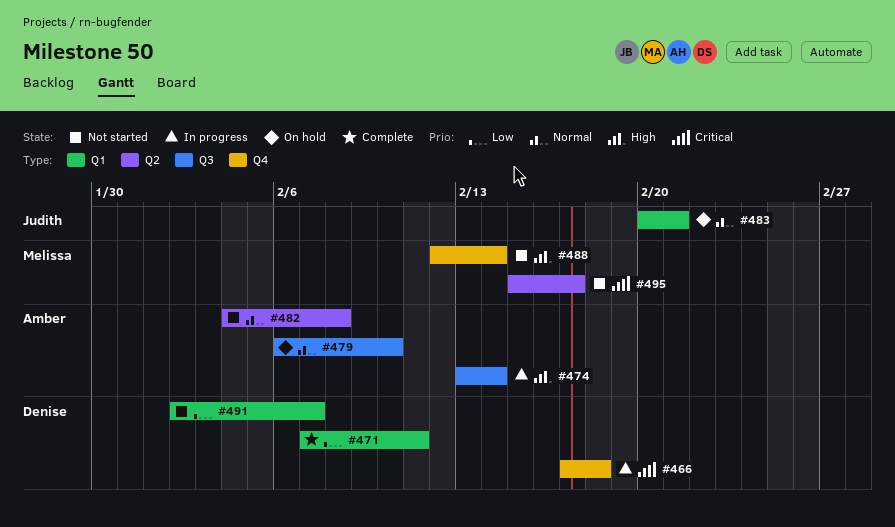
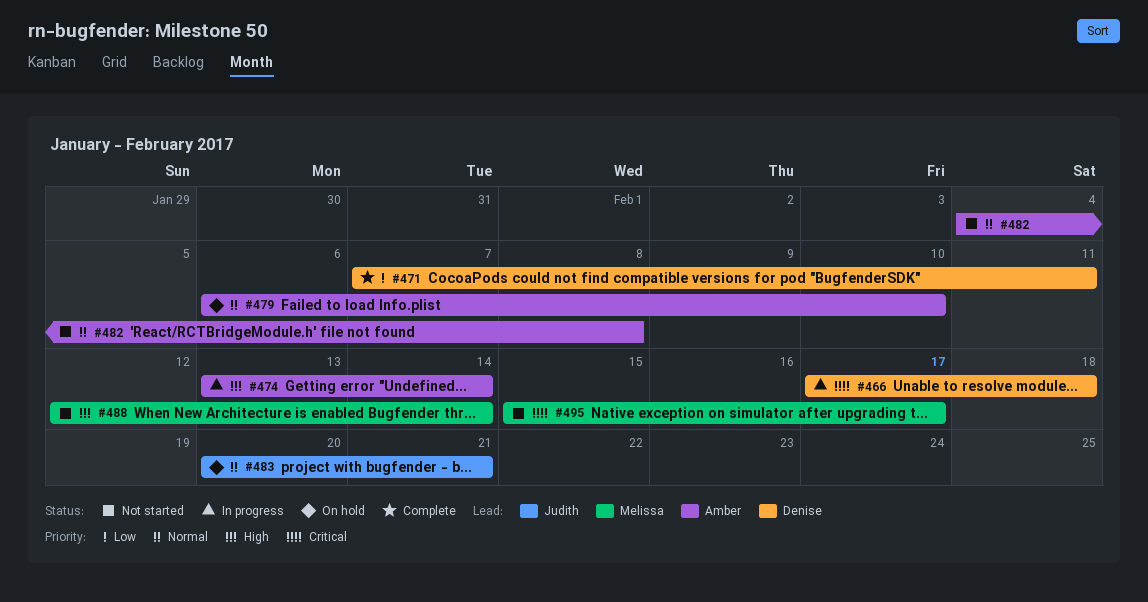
#491: present -> none

